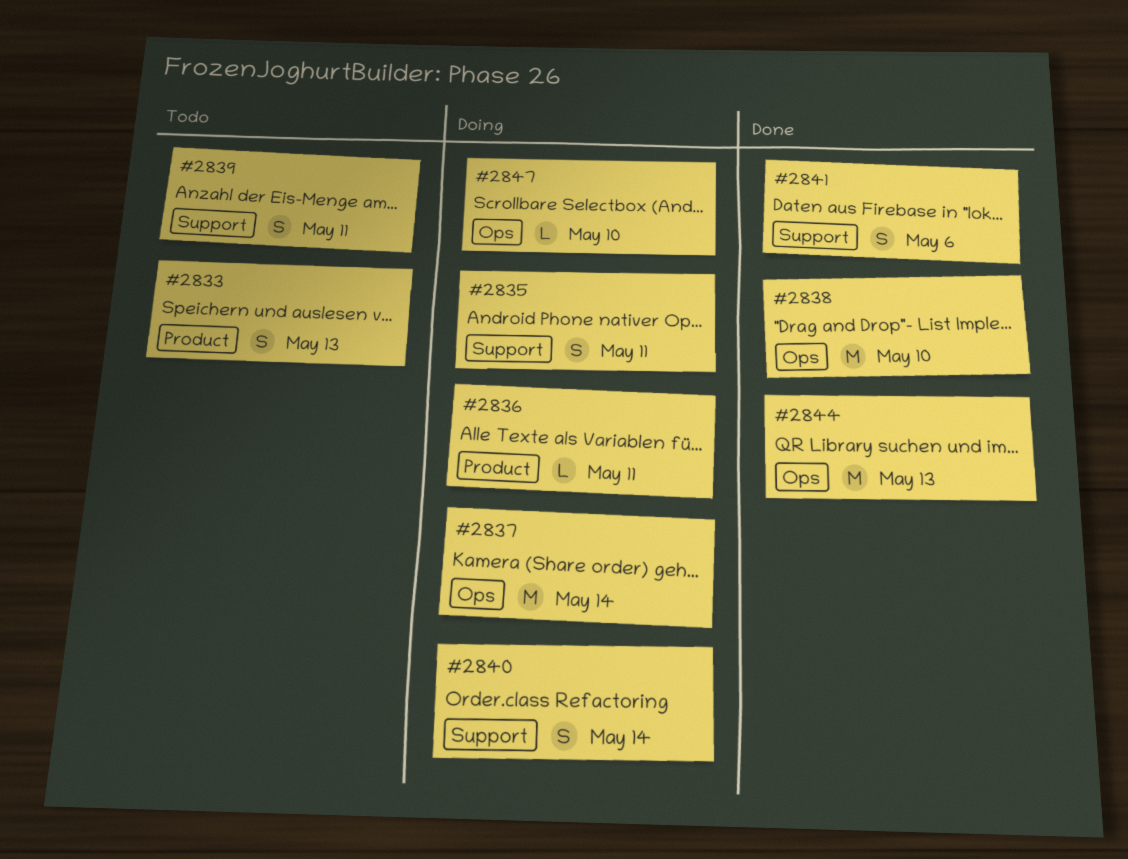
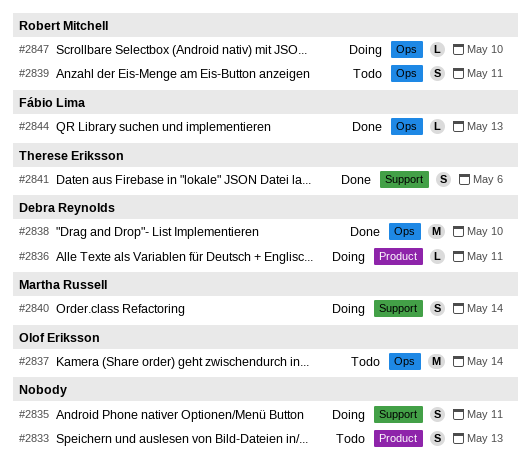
#2837, status: Doing -> Todo
#2839, label: Support -> Ops
#2844, estimate: M -> L

